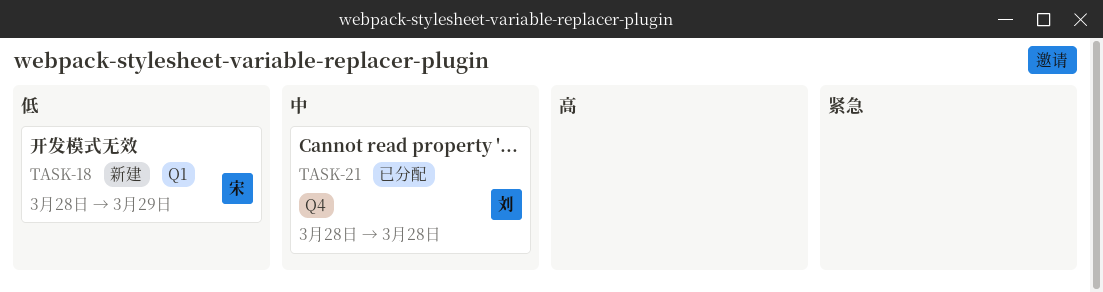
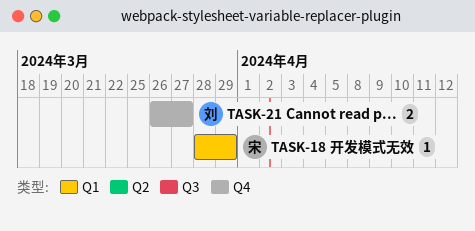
TASK-21, start: Mar 28 -> Mar 26
TASK-21, due: Mar 28 -> Mar 27

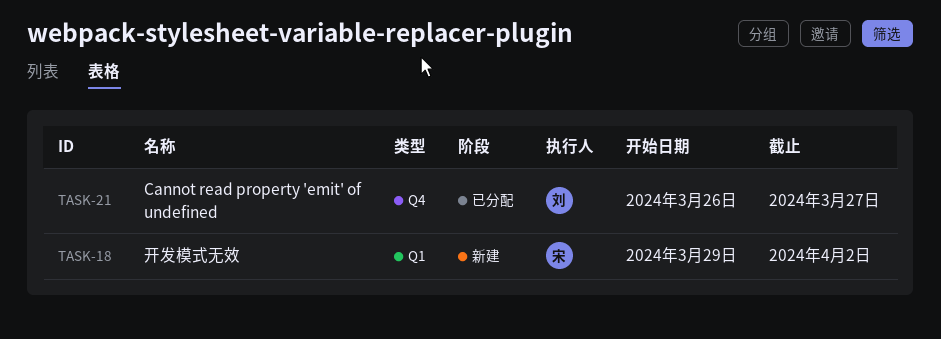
TASK-18, start: Mar 28 -> Mar 29
TASK-18, due: Mar 29 -> Apr 2

